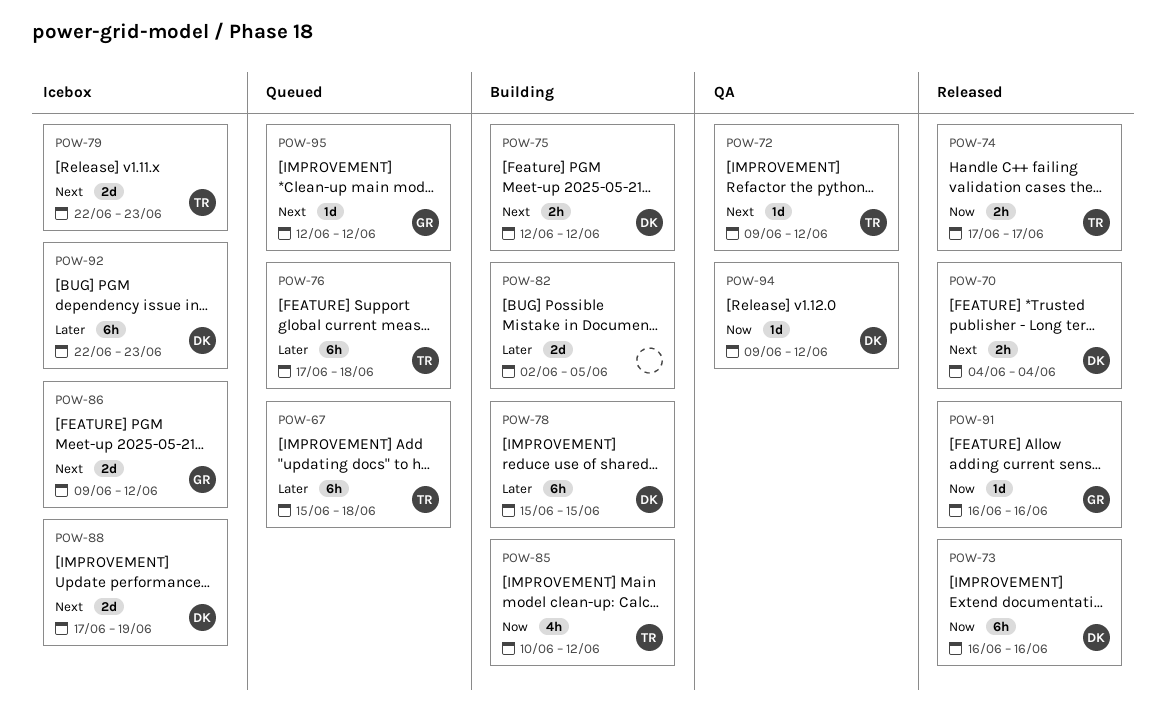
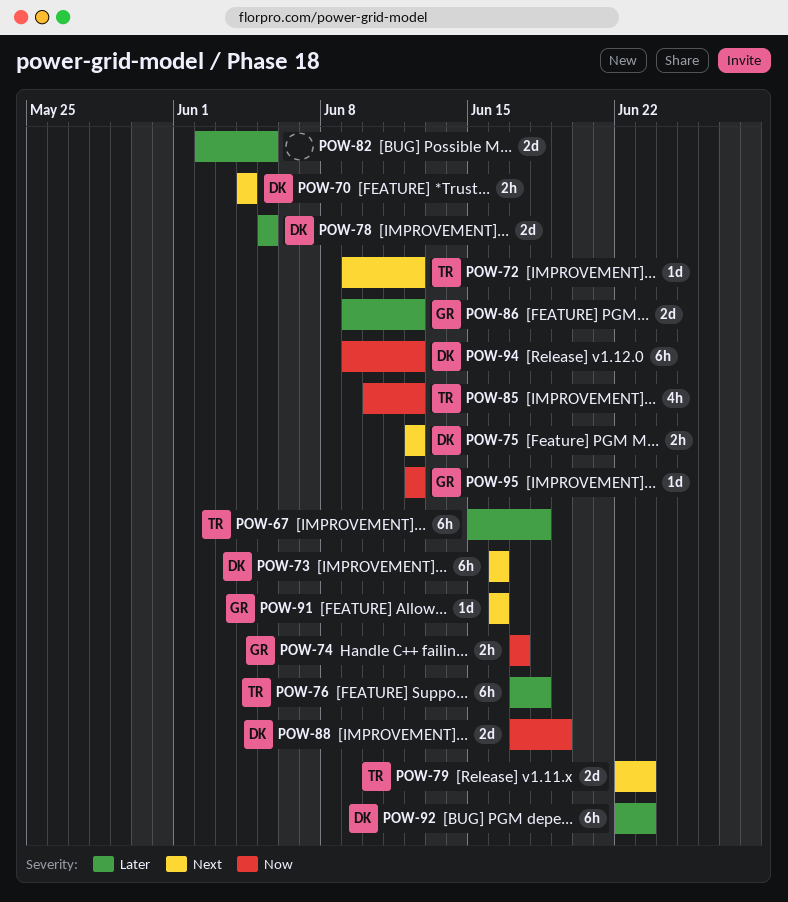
POW-73, priority: Now -> Next
POW-74, owner: TR -> GR
POW-78, estimate: 6h -> 2d
POW-78, start: Jun 15 -> Jun 5
POW-78, due: Jun 15 -> Jun 5
POW-86, priority: Next -> Later
POW-88, priority: Next -> Now
POW-91, priority: Now -> Next
POW-94, estimate: 1d -> 6h
POW-95, priority: Next -> Now

